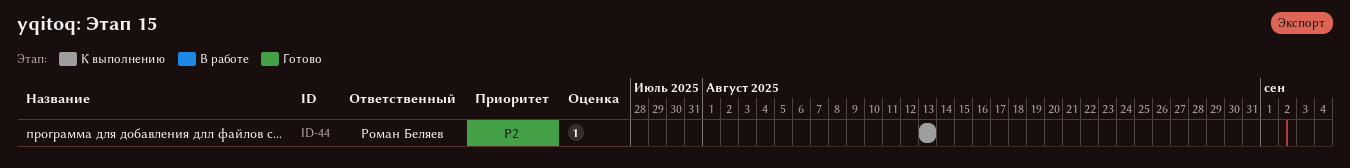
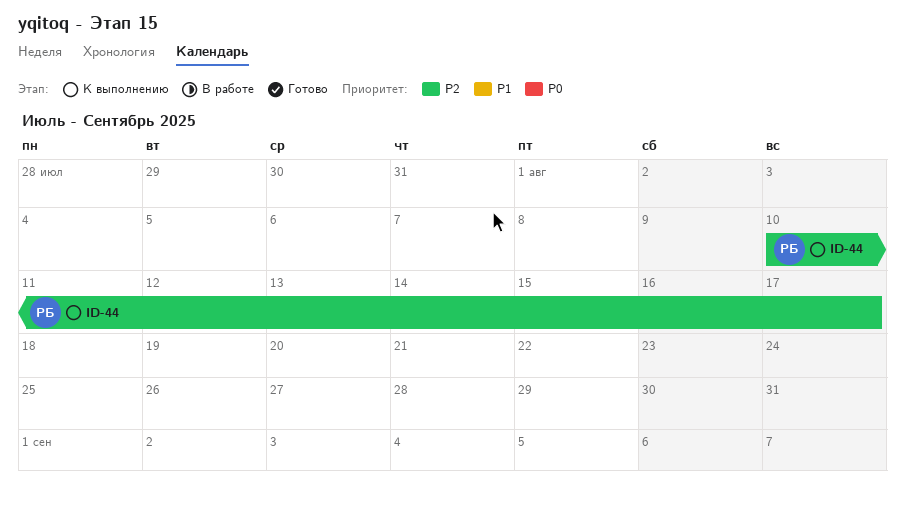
ID-44, start: Aug 13 -> Aug 10
ID-44, due: Aug 13 -> Aug 17

